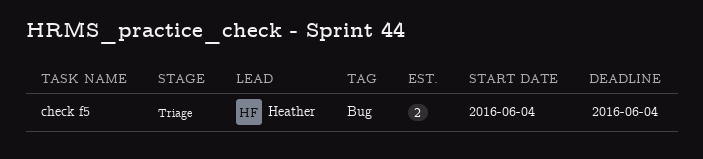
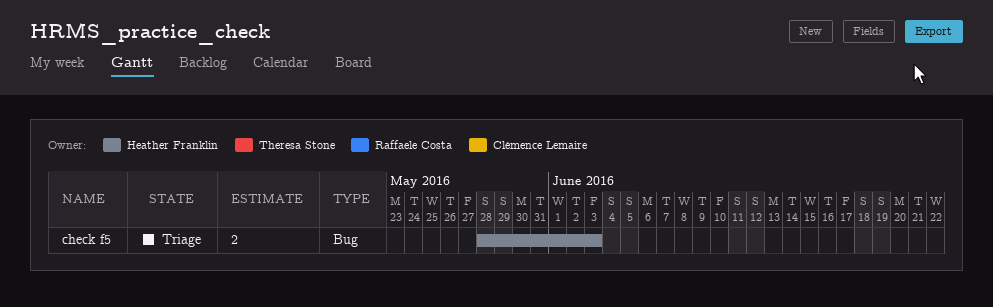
check f5, start: Jun 4 -> May 28
check f5, due: Jun 4 -> Jun 3

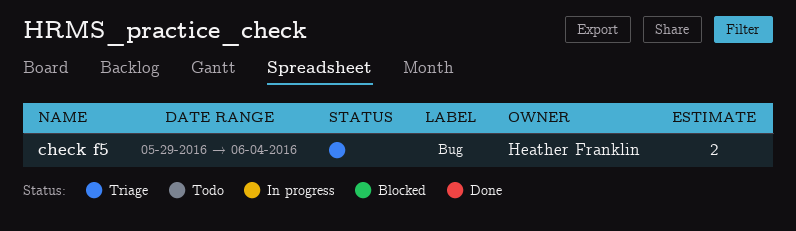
check f5, start: May 28 -> May 29
check f5, due: Jun 3 -> Jun 4

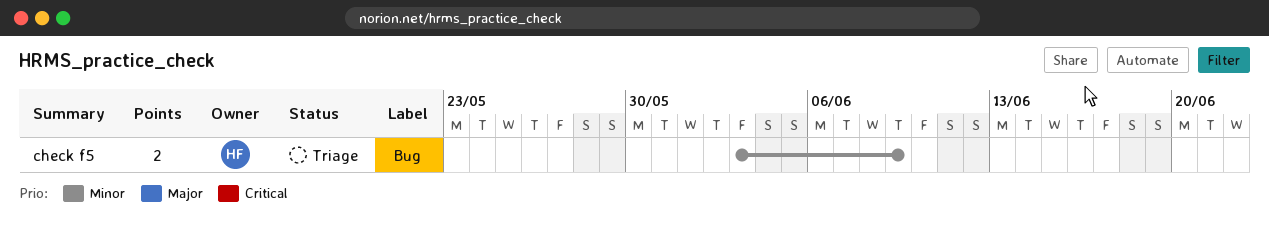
check f5, start: May 29 -> Jun 3
check f5, due: Jun 4 -> Jun 9

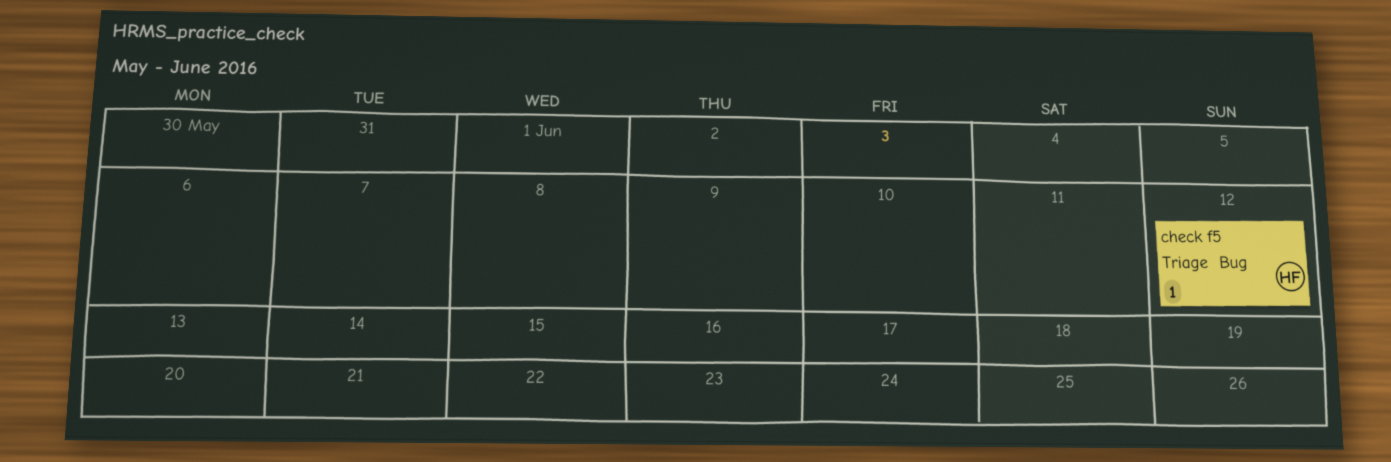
check f5, estimate: 2 -> 1
check f5, due: Jun 9 -> Jun 12

